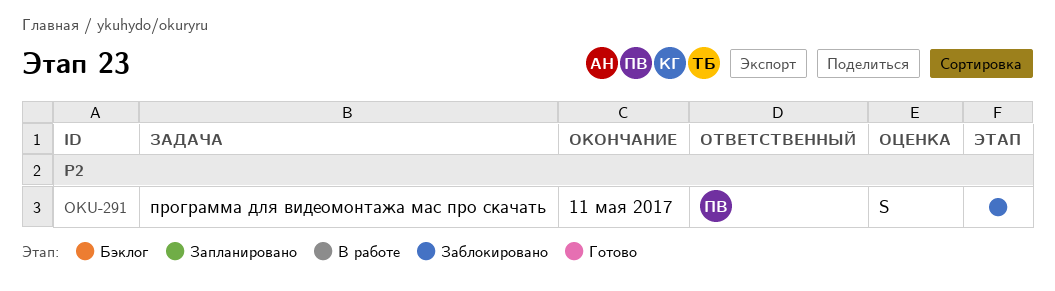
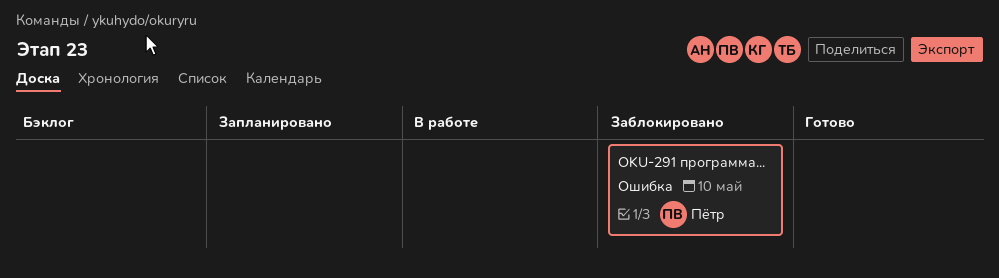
OKU-291, due: May 11 -> May 10

